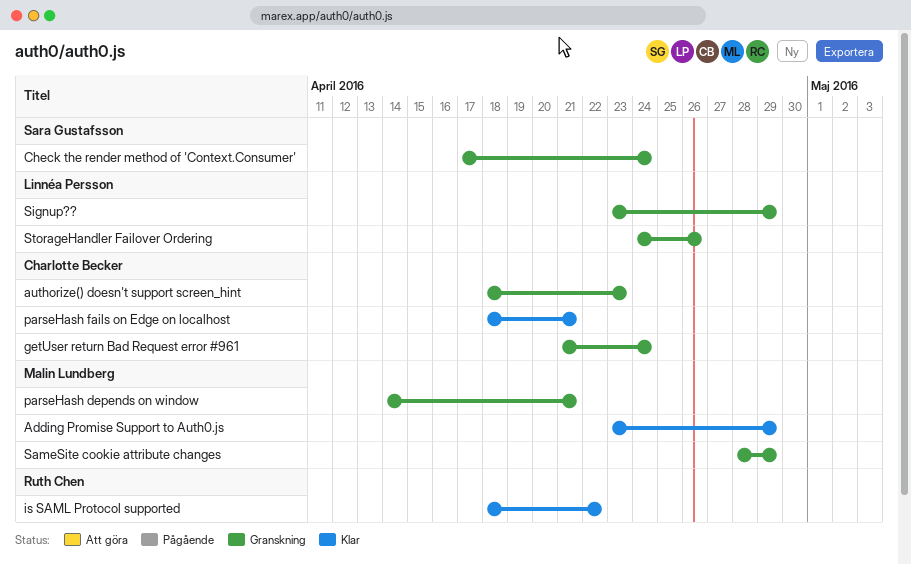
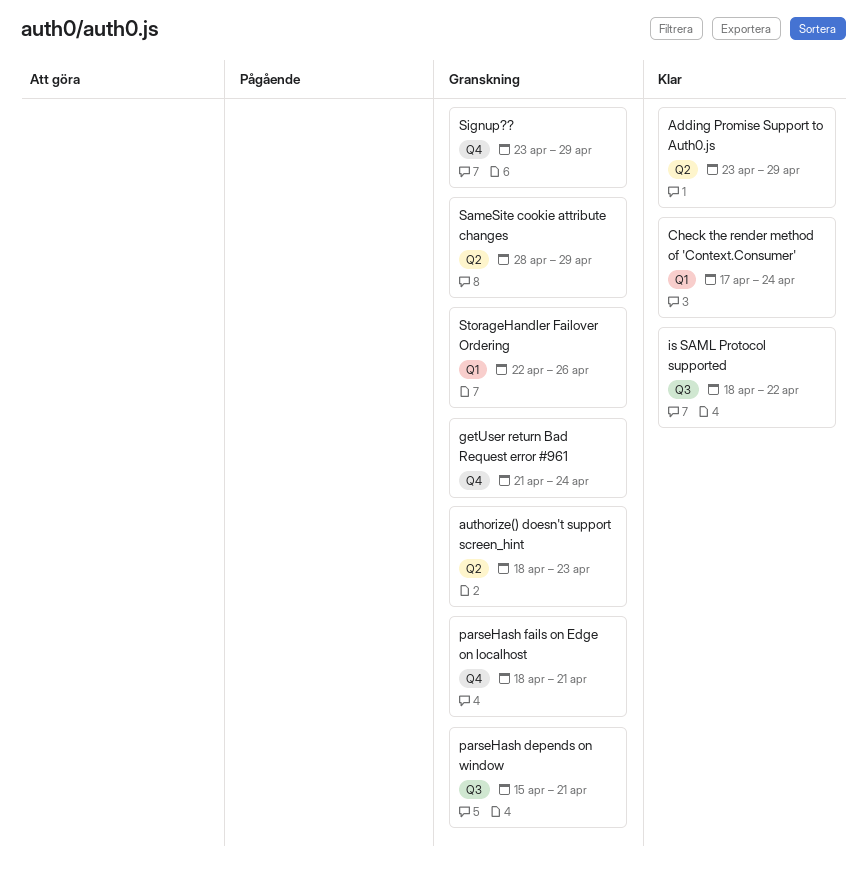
Check the render method of 'Context.Consumer', status: Granskning -> Klar
parseHash depends on window, start: Apr 14 -> Apr 15
parseHash fails on Edge on localhost, status: Klar -> Granskning
StorageHandler Failover Ordering, start: Apr 24 -> Apr 22

